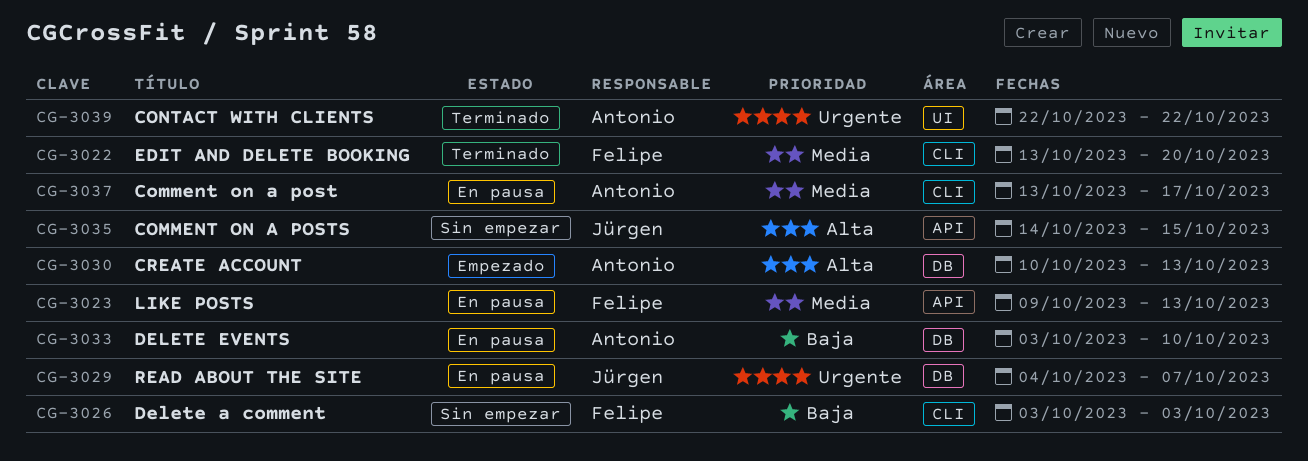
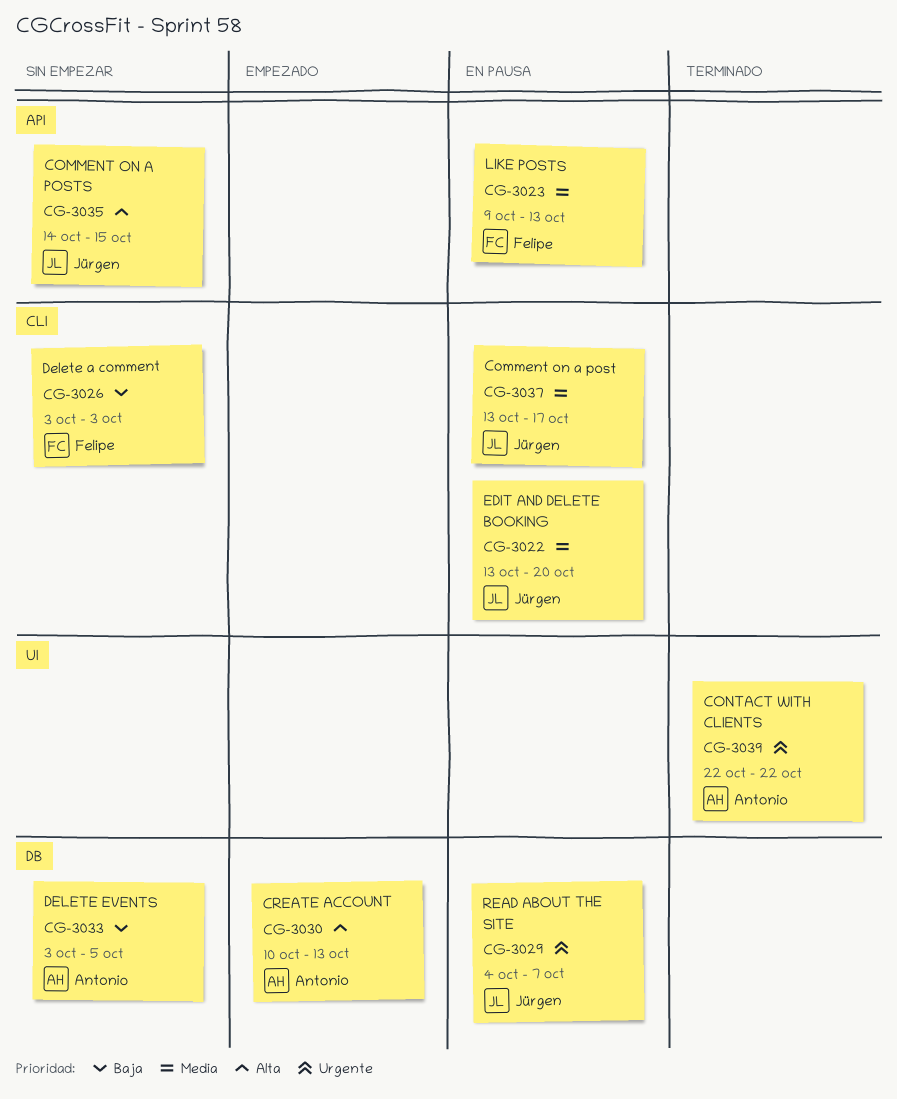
CG-3022, status: Terminado -> En pausa
CG-3022, owner: Felipe -> Jürgen
CG-3033, status: En pausa -> Sin empezar
CG-3033, due: Oct 10 -> Oct 5
CG-3037, owner: Antonio -> Jürgen

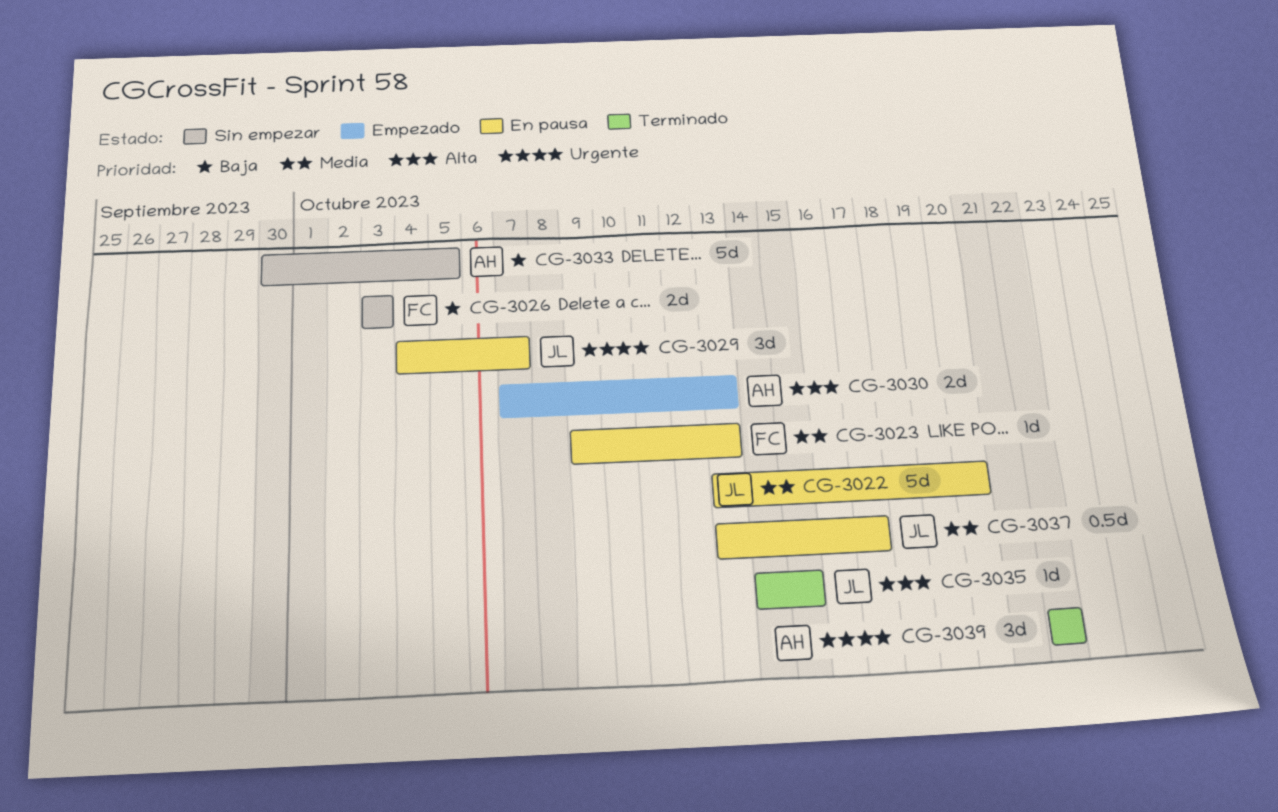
CG-3030, start: Oct 10 -> Oct 7
CG-3033, start: Oct 3 -> Sep 30
CG-3035, status: Sin empezar -> Terminado

